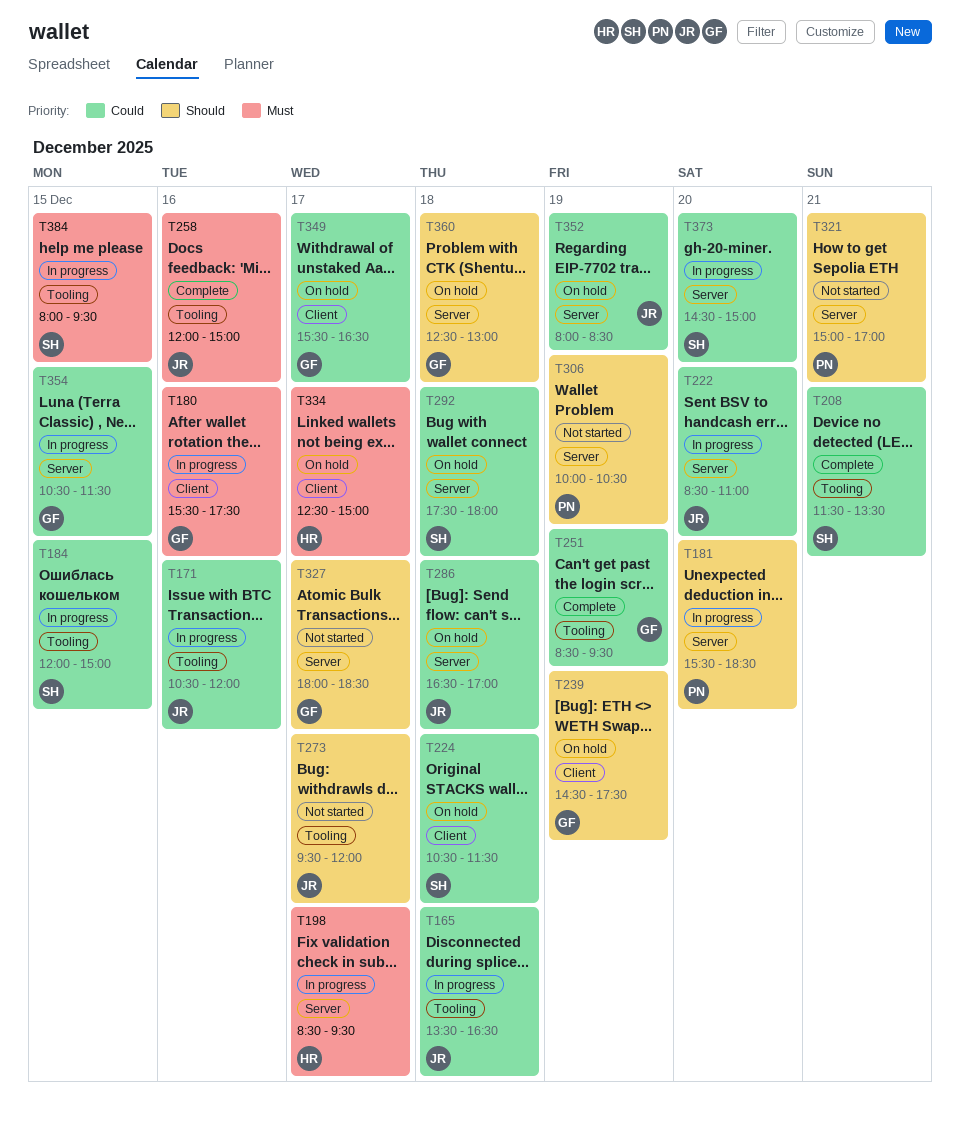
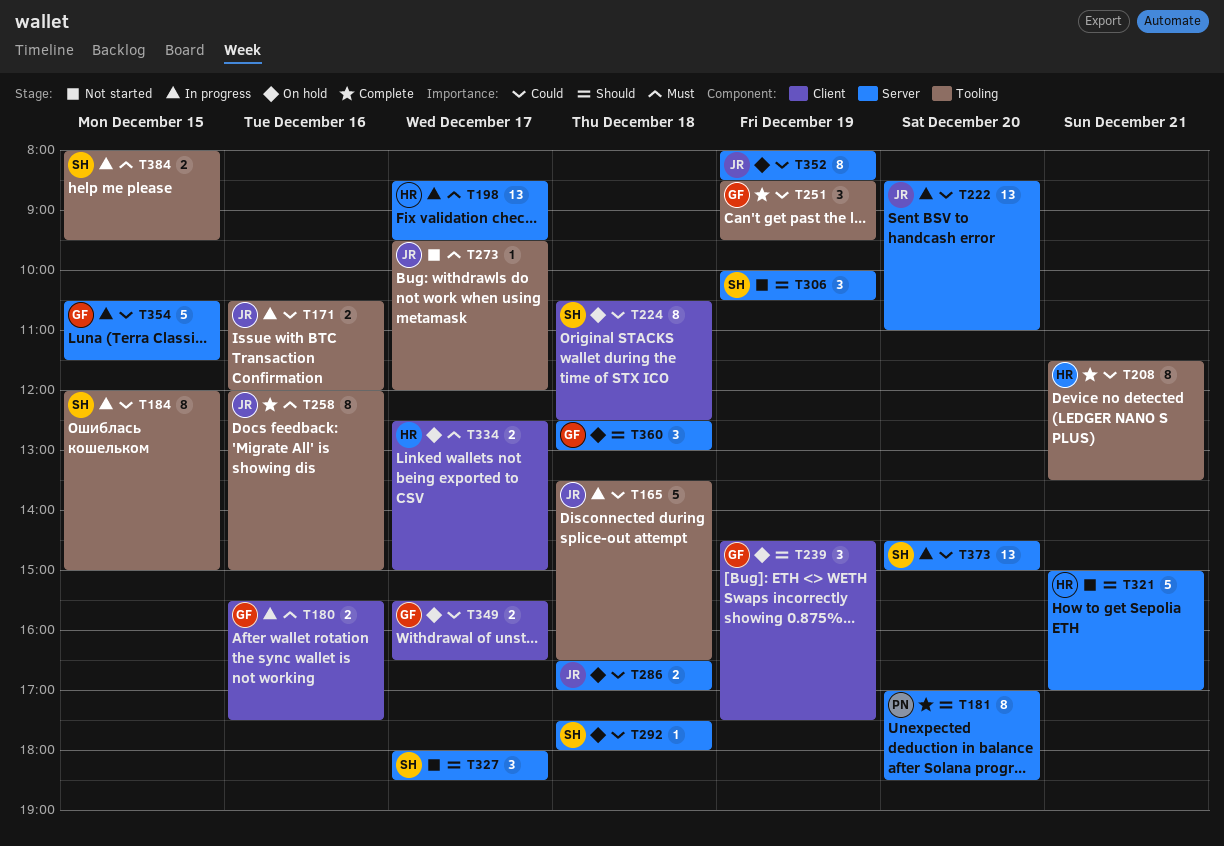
T181, status: In progress -> Complete
T181, begins: 15:30 -> 17:00
T208, owner: SH -> HR
T224, ends: 11:30 -> 12:30
T273, priority: Should -> Must
T306, owner: PN -> SH
T321, owner: PN -> HR
T327, owner: GF -> SH

